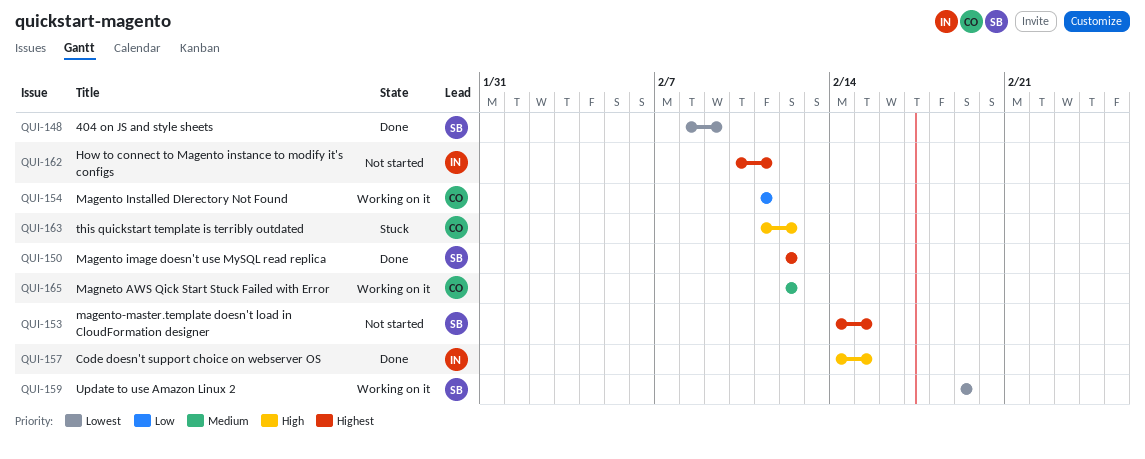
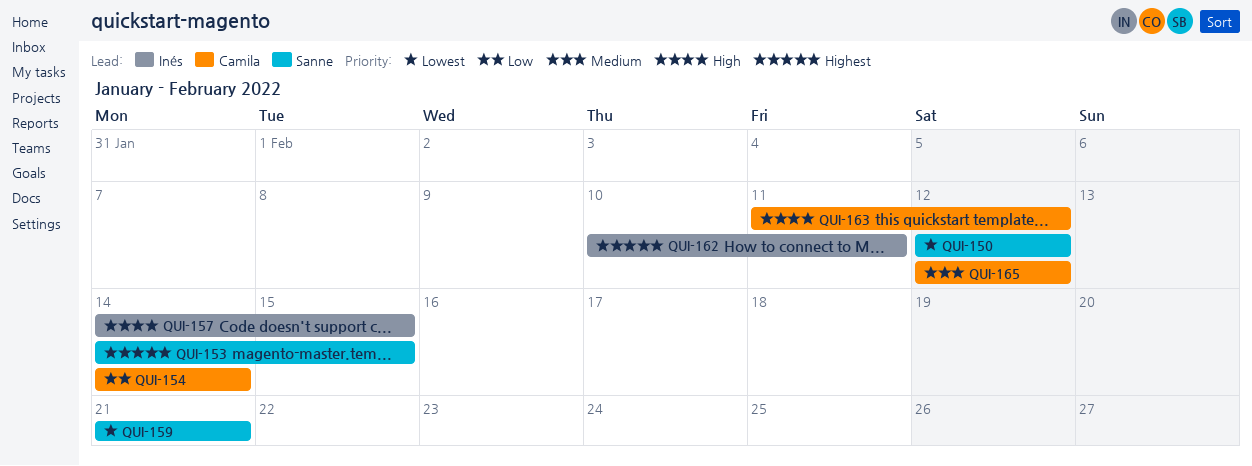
QUI-148: present -> none
QUI-150, priority: Highest -> Lowest
QUI-154, start: Feb 11 -> Feb 14
QUI-154, due: Feb 11 -> Feb 14
QUI-159, start: Feb 19 -> Feb 21
QUI-159, due: Feb 19 -> Feb 21

